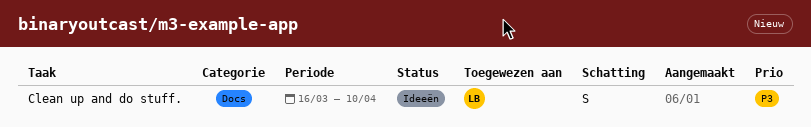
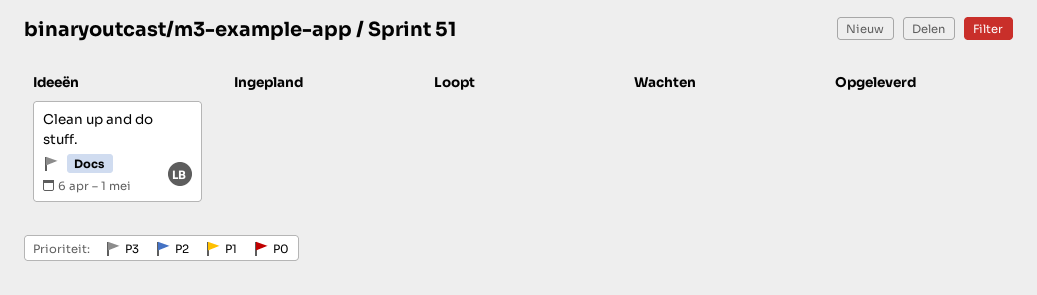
Clean up and do stuff., start: Mar 16 -> Apr 6
Clean up and do stuff., due: Apr 10 -> May 1

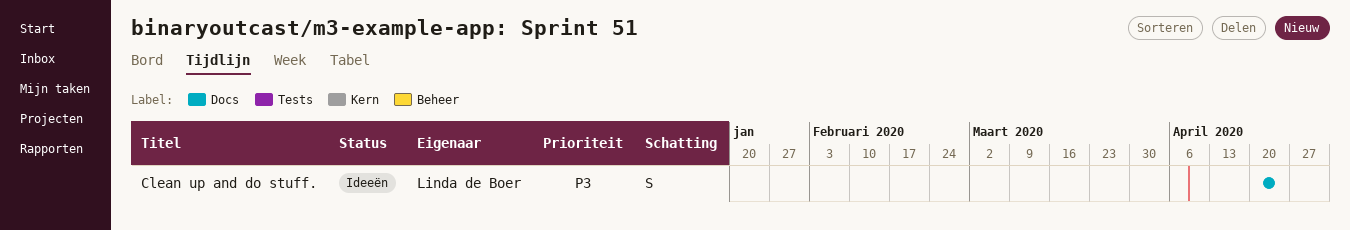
Clean up and do stuff., start: Apr 6 -> Apr 20
Clean up and do stuff., due: May 1 -> Apr 24

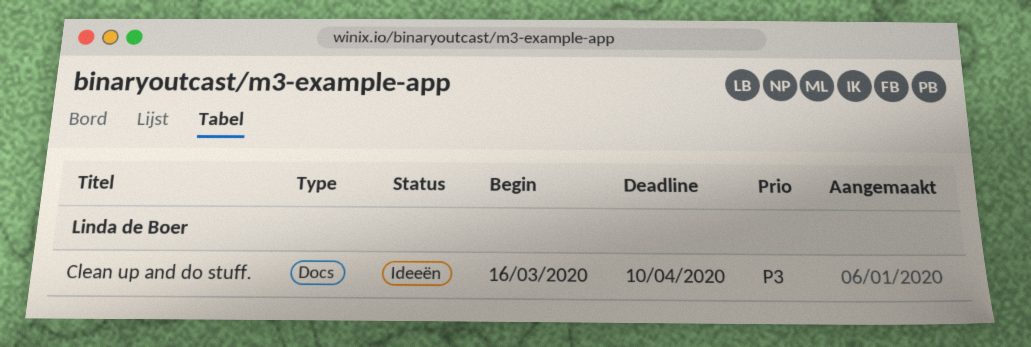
Clean up and do stuff., start: Apr 20 -> Mar 16
Clean up and do stuff., due: Apr 24 -> Apr 10

